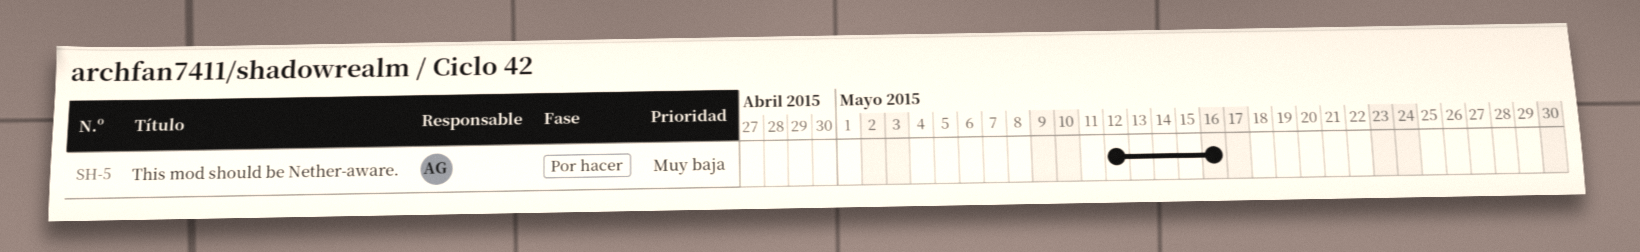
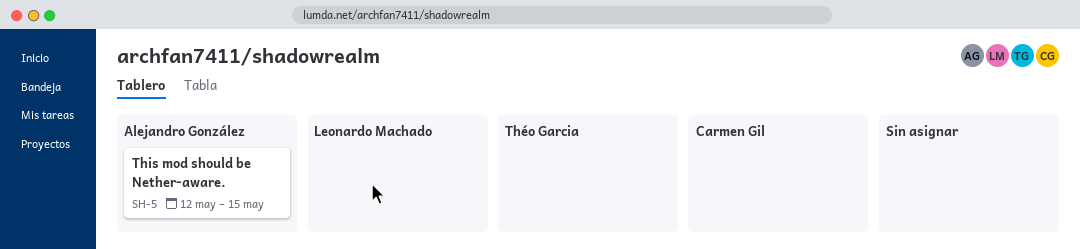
SH-5, due: May 16 -> May 15

